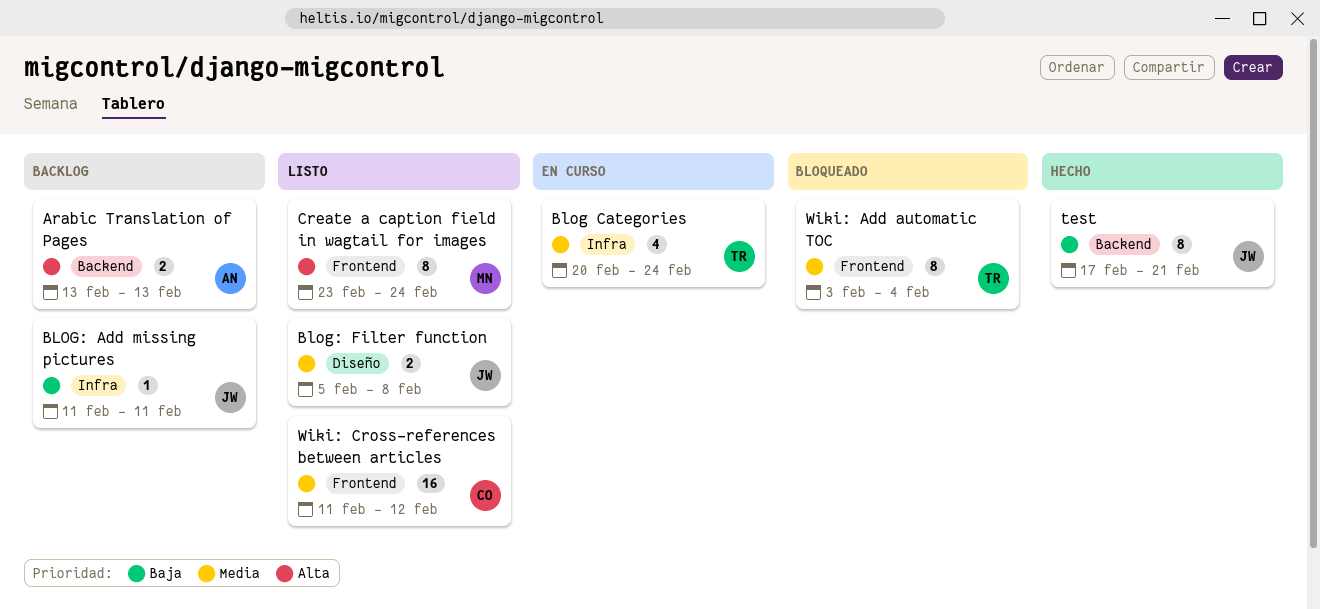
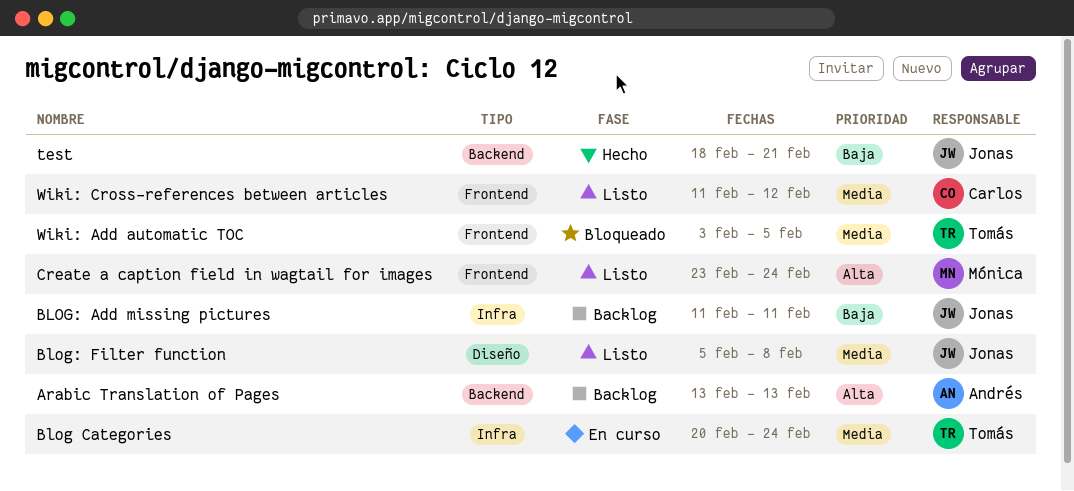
test, start: Feb 17 -> Feb 18
Wiki: Add automatic TOC, due: Feb 4 -> Feb 5

